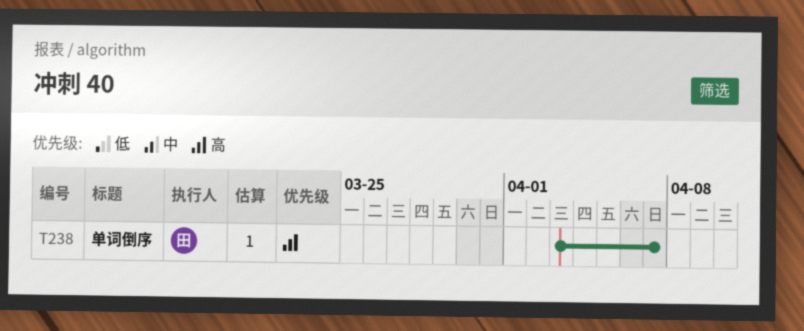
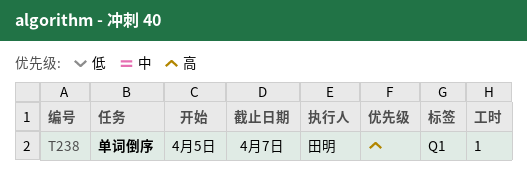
T238, start: Apr 3 -> Apr 5

